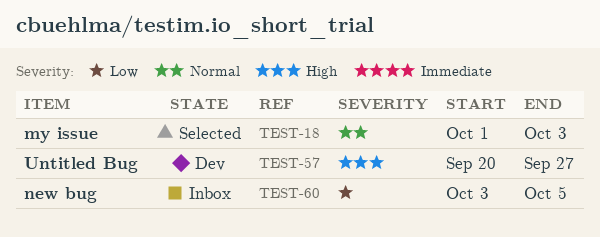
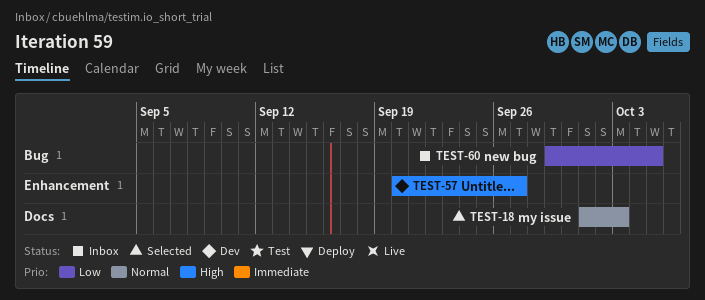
TEST-60, start: Oct 3 -> Sep 29

